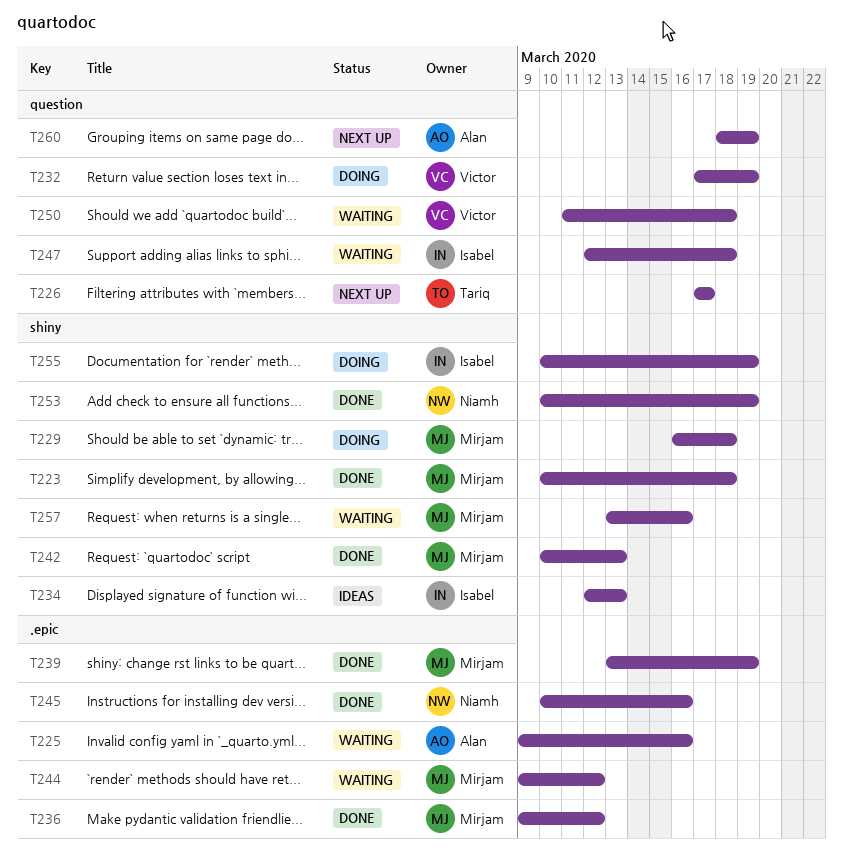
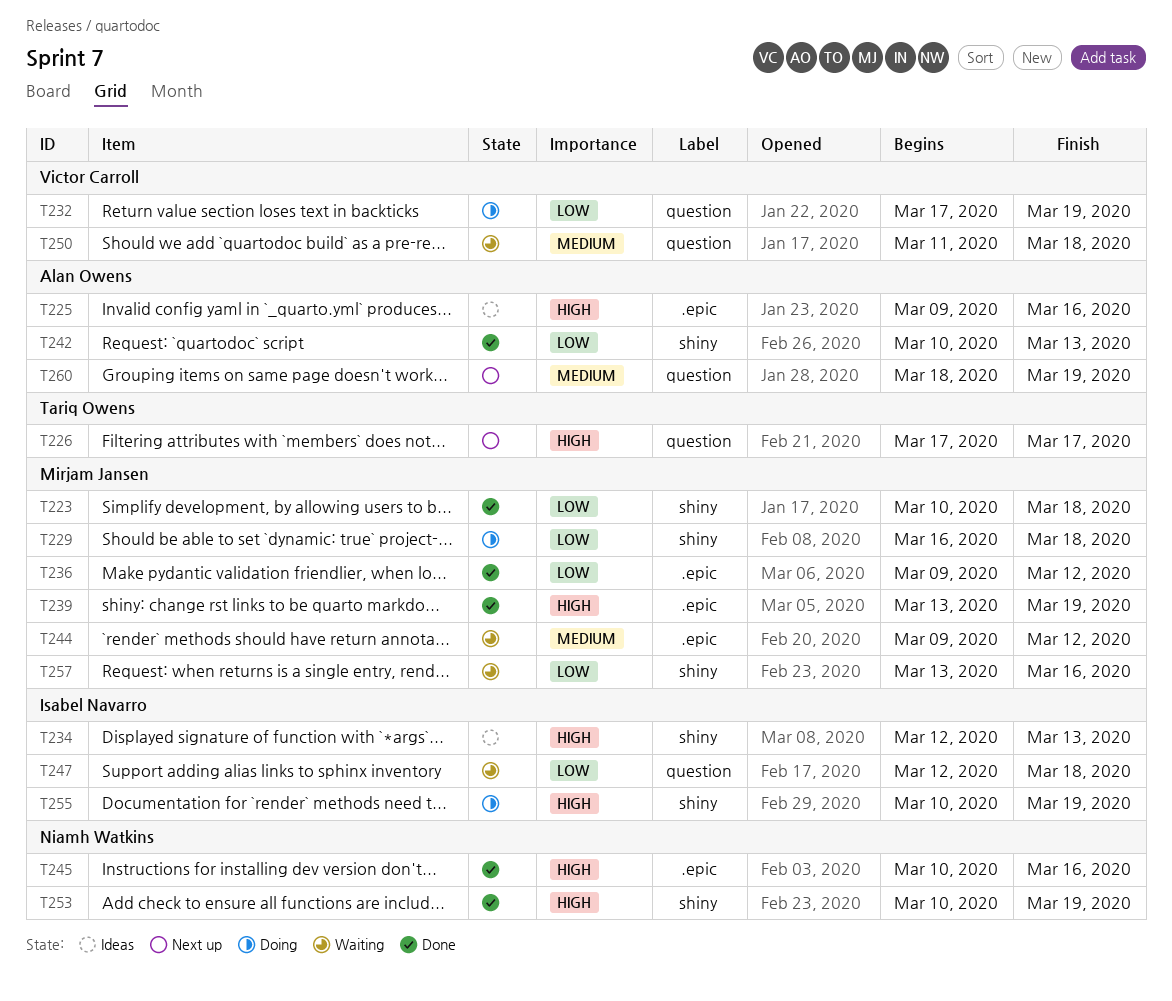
T225, status: Waiting -> Ideas
T242, owner: Mirjam Jansen -> Alan Owens

